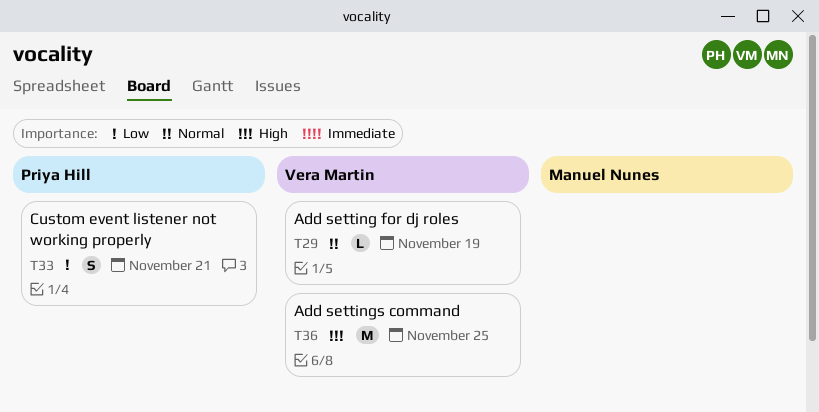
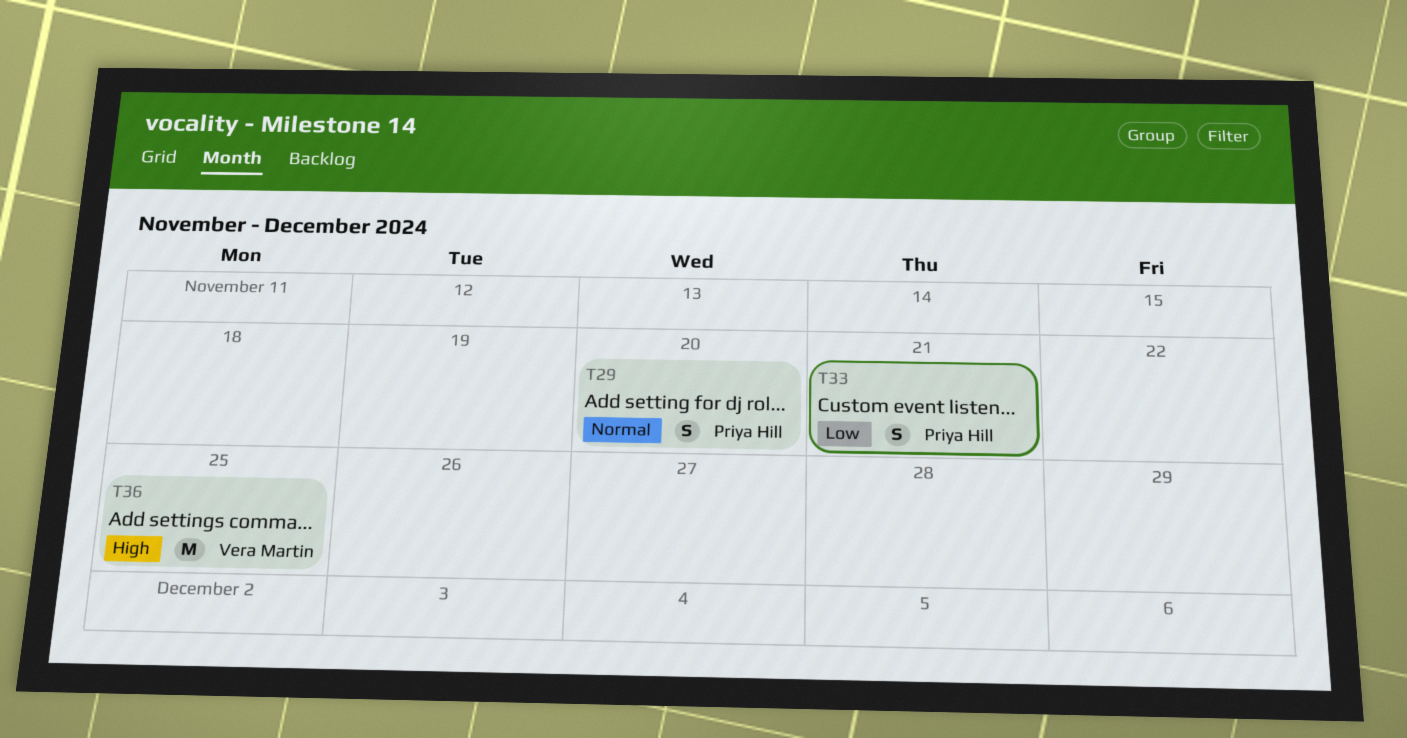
T29, owner: Vera Martin -> Priya Hill
T29, estimate: L -> S
T29, due: Nov 19 -> Nov 20

